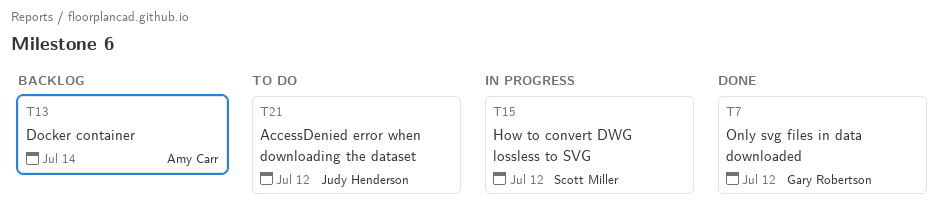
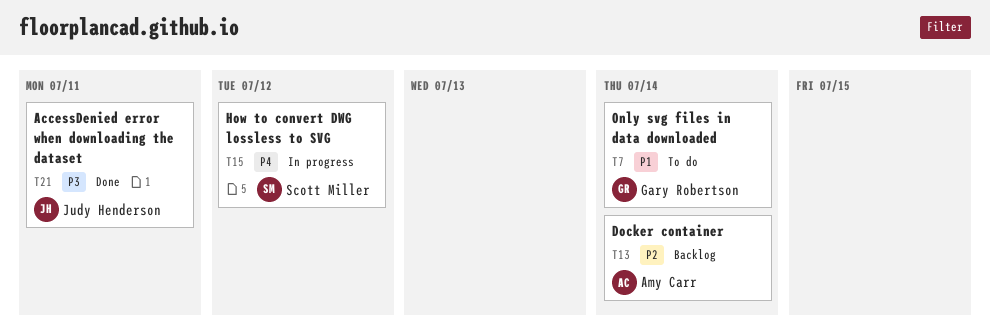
T7, status: Done -> To do
T7, due: Jul 12 -> Jul 14
T21, status: To do -> Done
T21, due: Jul 12 -> Jul 11

